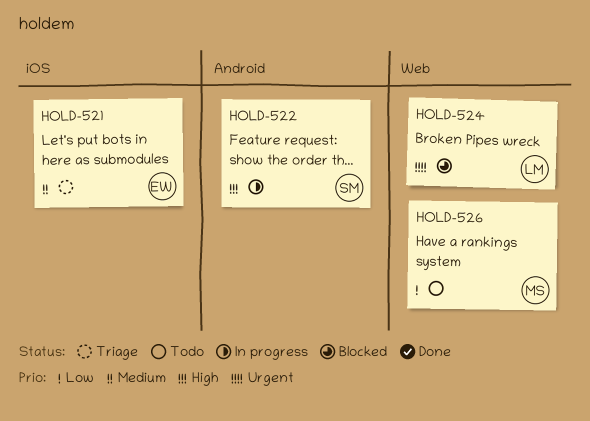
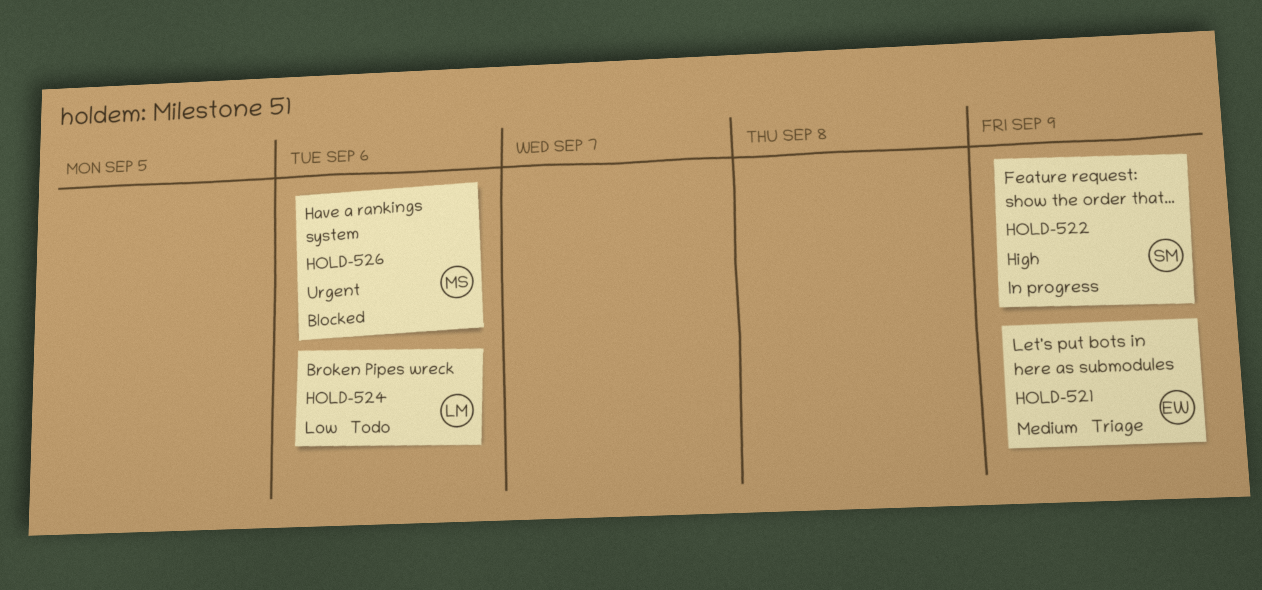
HOLD-524, status: Blocked -> Todo
HOLD-524, priority: Urgent -> Low
HOLD-526, status: Todo -> Blocked
HOLD-526, priority: Low -> Urgent

